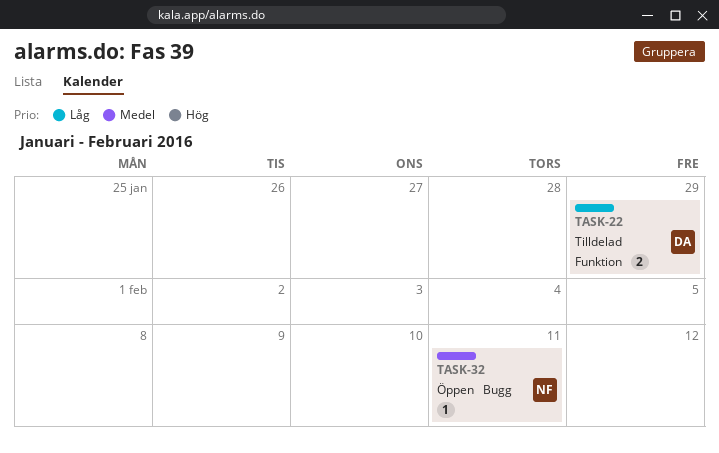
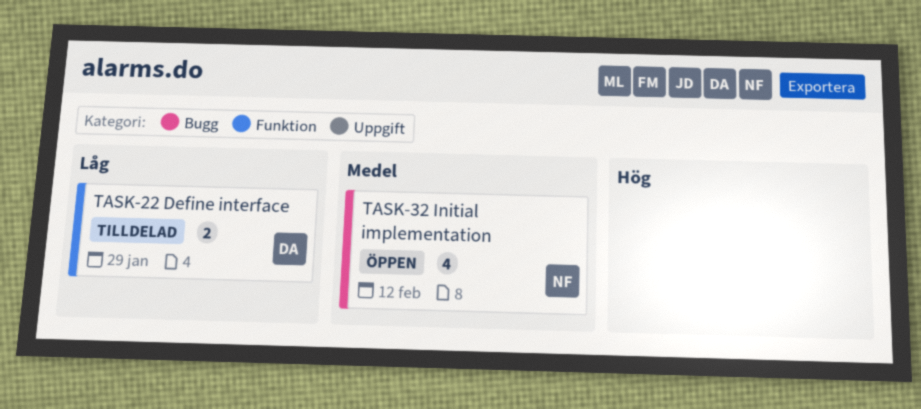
TASK-32, estimate: 1 -> 4
TASK-32, due: Feb 11 -> Feb 12

